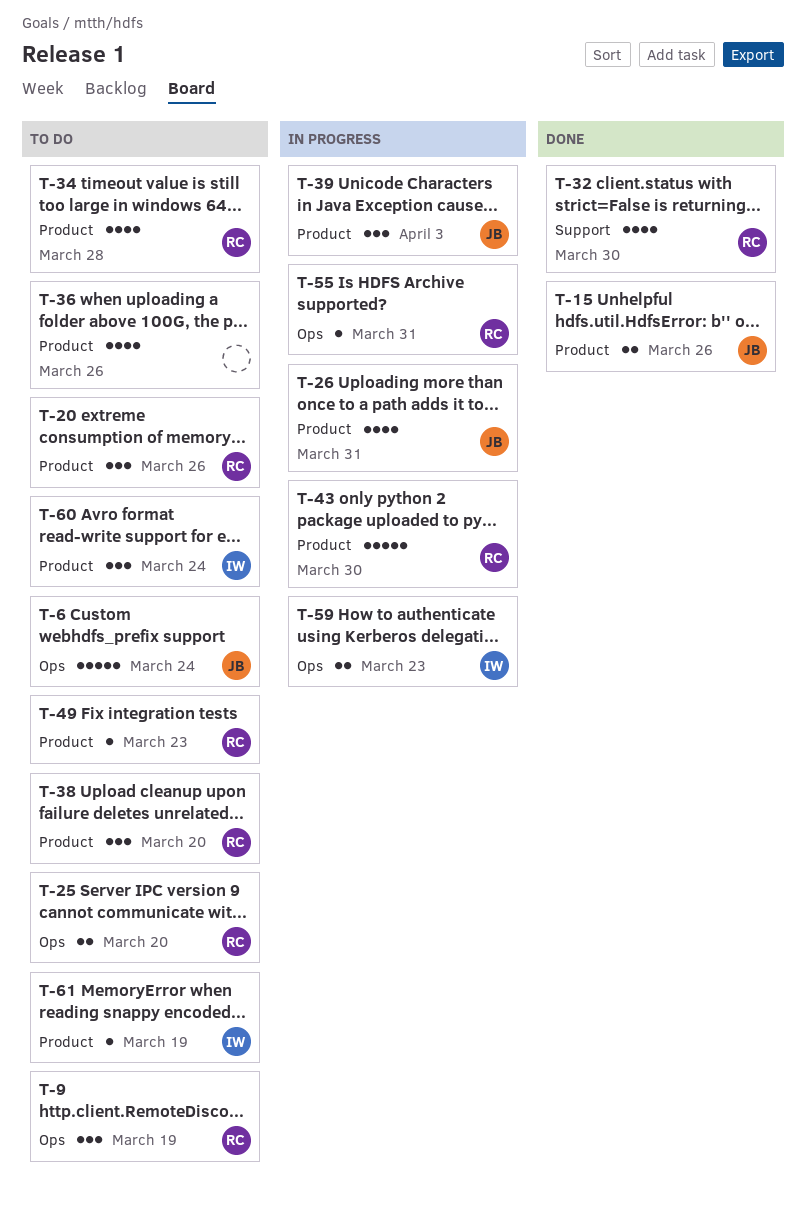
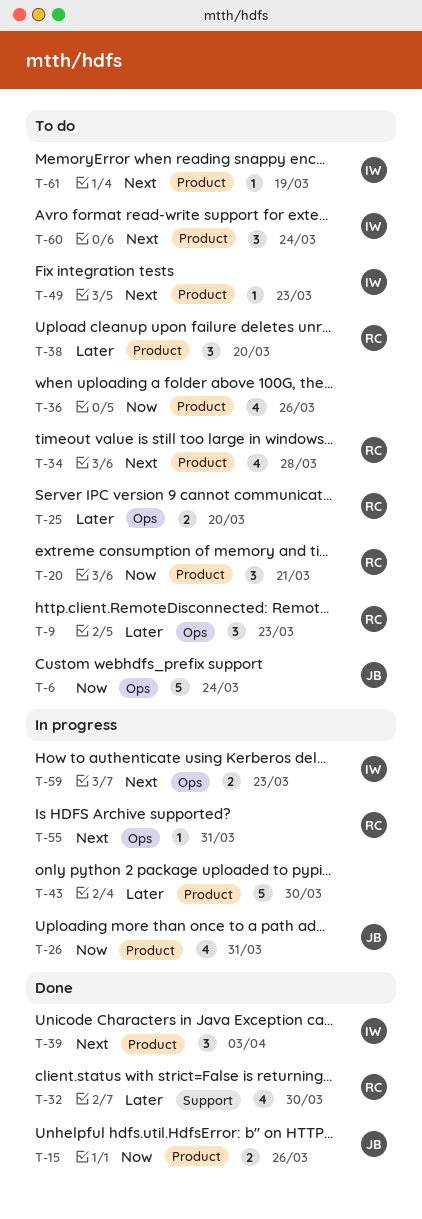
T-9, due: Mar 19 -> Mar 23
T-20, due: Mar 26 -> Mar 21
T-39, status: In progress -> Done
T-39, owner: JB -> IW
T-43, owner: RC -> none
T-49, owner: RC -> IW

